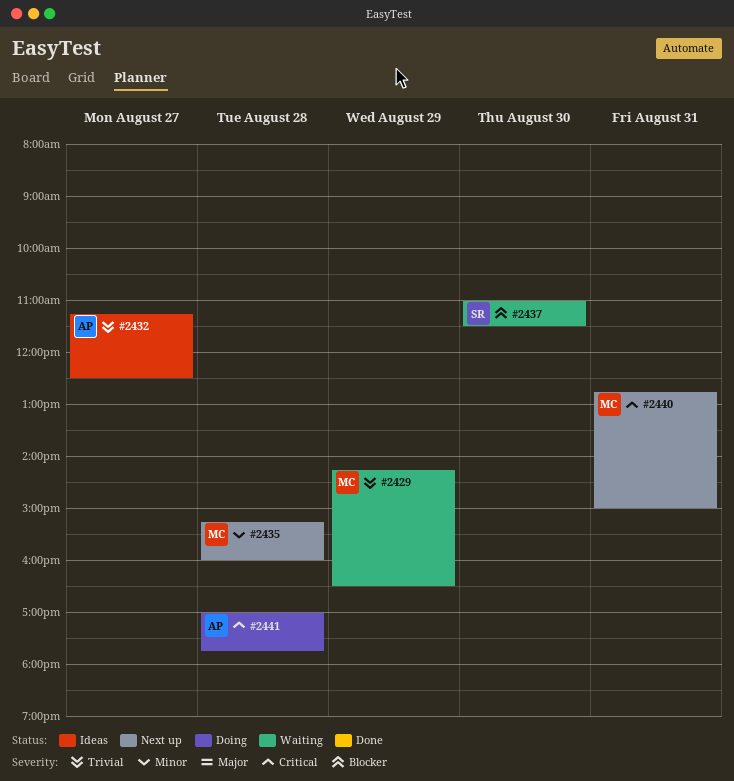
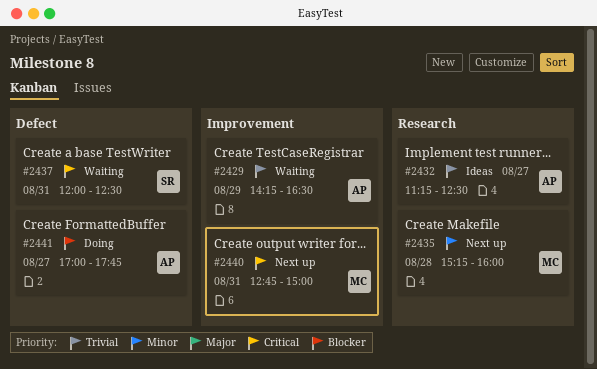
#2429, owner: MC -> AP
#2437, priority: Blocker -> Critical
#2437, day: Aug 30 -> Aug 31
#2437, begins: 11:00 -> 12:00
#2437, ends: 11:30 -> 12:30
#2441, priority: Critical -> Blocker
#2441, day: Aug 28 -> Aug 27

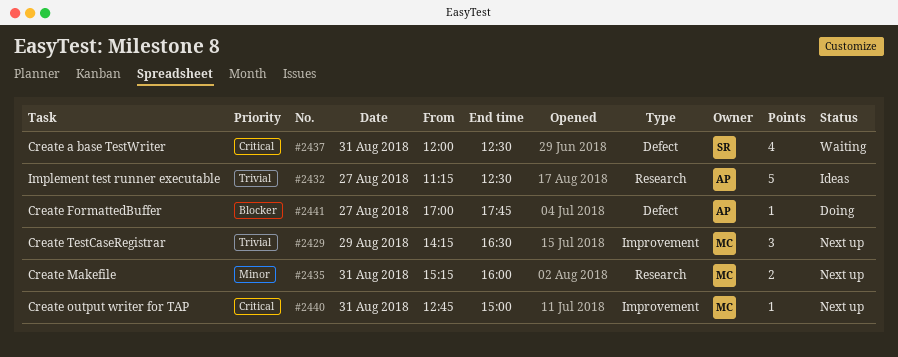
#2429, status: Waiting -> Next up
#2429, owner: AP -> MC
#2435, day: Aug 28 -> Aug 31

